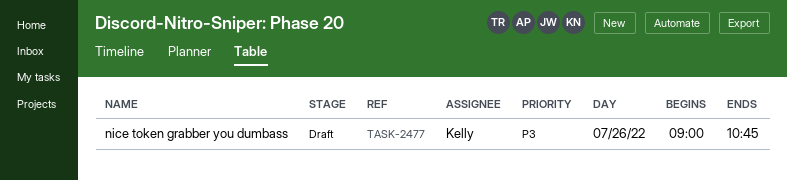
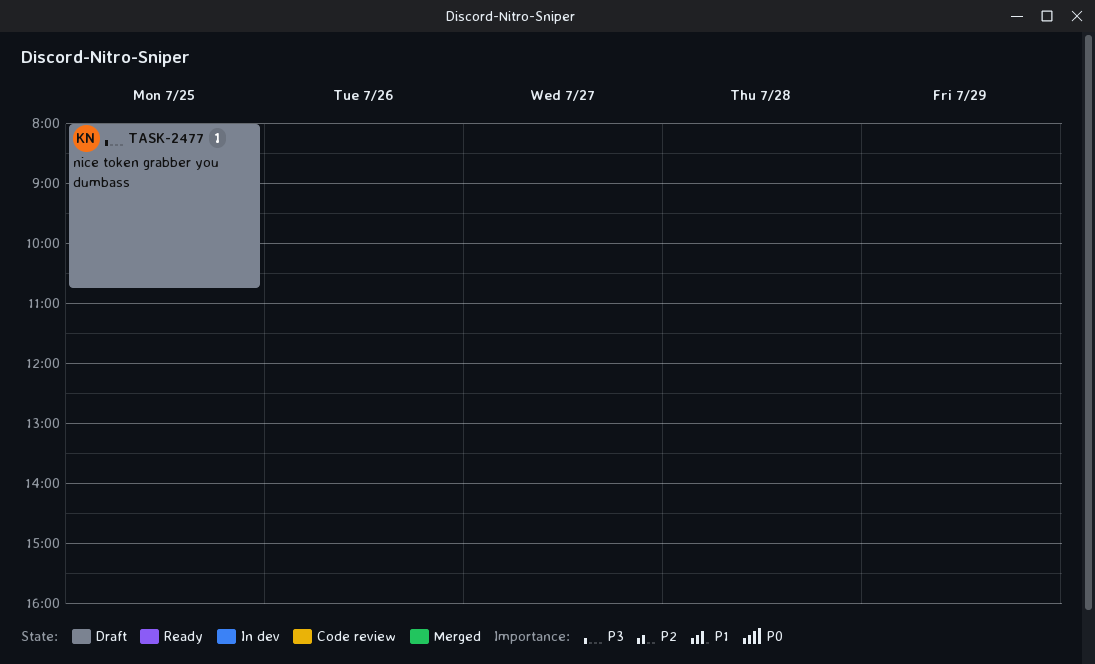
TASK-2477, day: Jul 26 -> Jul 25
TASK-2477, begins: 09:00 -> 08:00

